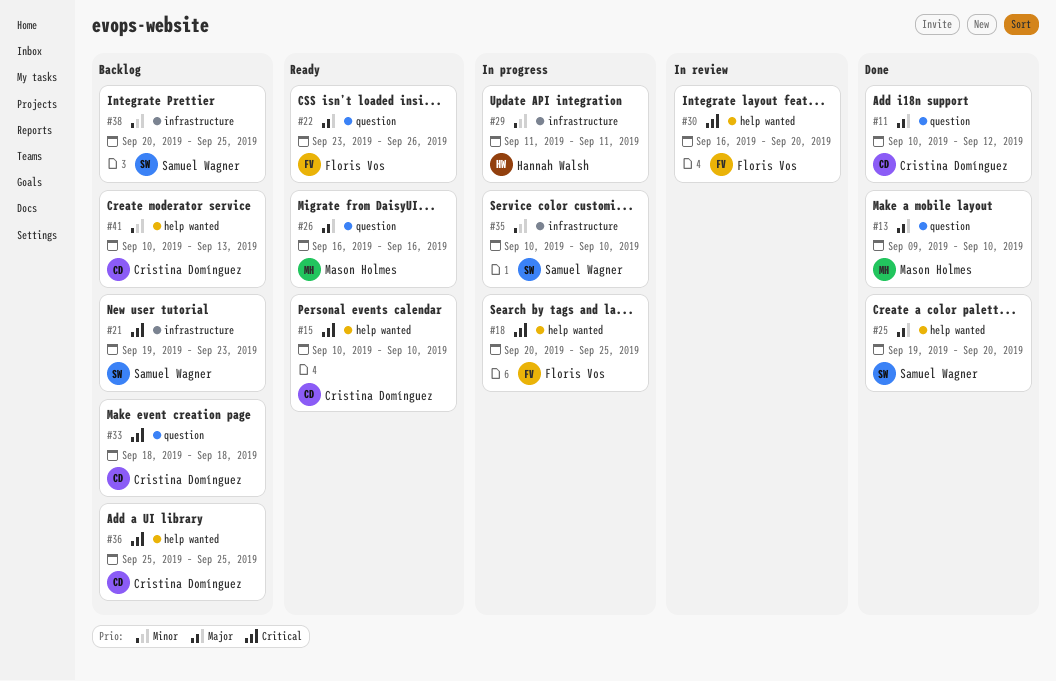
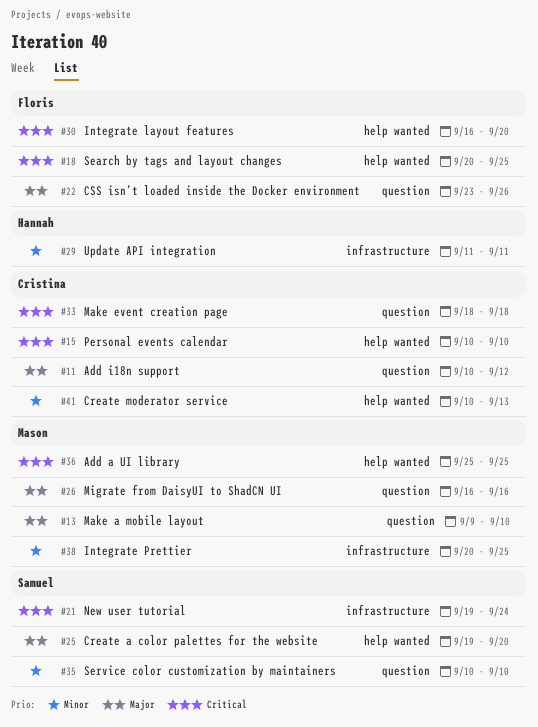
#21, due: Sep 23 -> Sep 24
#35, label: infrastructure -> question
#36, owner: Cristina Domínguez -> Mason Holmes
#38, owner: Samuel Wagner -> Mason Holmes

